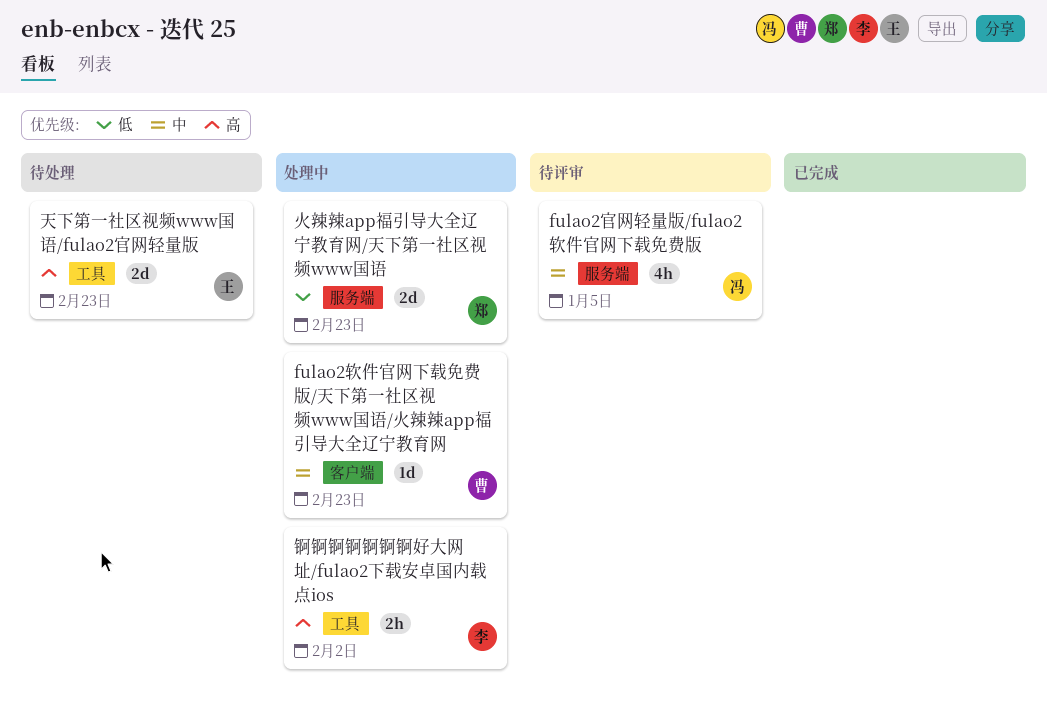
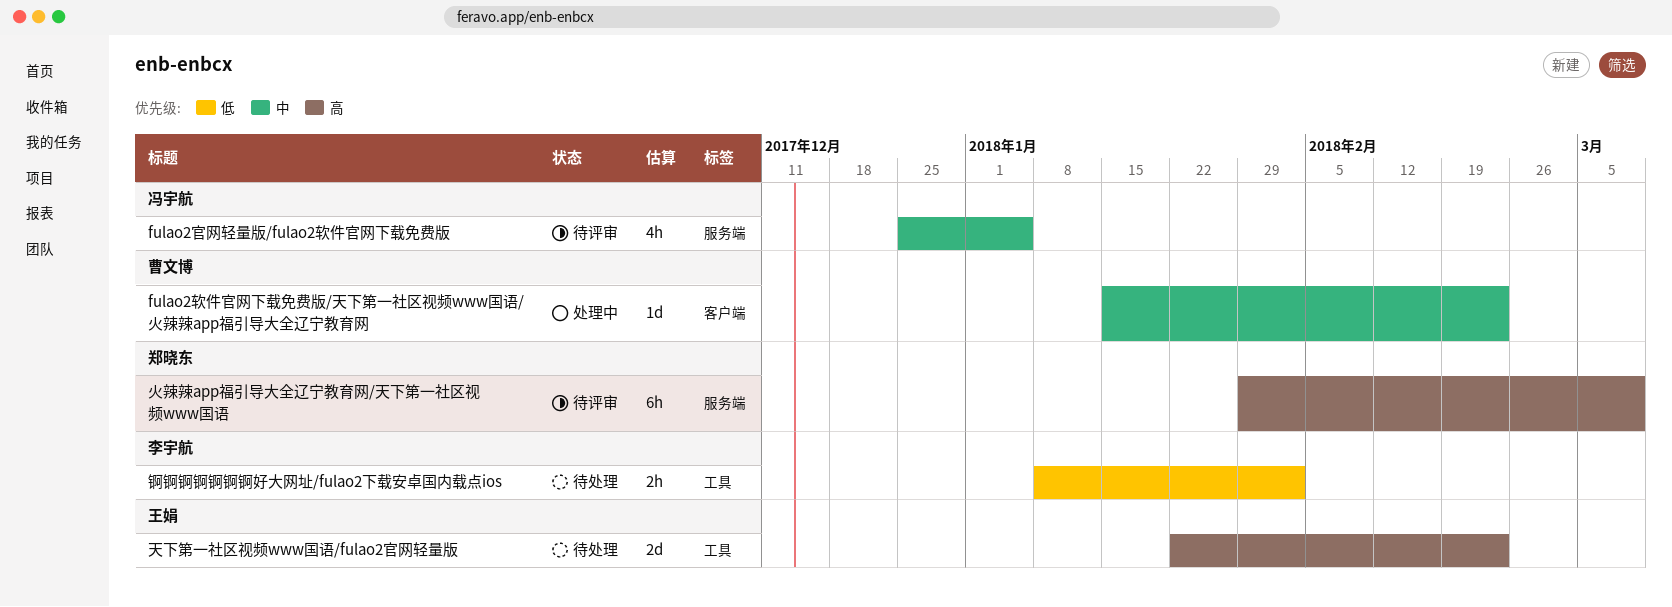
火辣辣app福引导大全辽宁教育网/天下第一社区视频www国语, status: 处理中 -> 待评审
火辣辣app福引导大全辽宁教育网/天下第一社区视频www国语, priority: 低 -> 高
火辣辣app福引导大全辽宁教育网/天下第一社区视频www国语, estimate: 2d -> 6h
火辣辣app福引导大全辽宁教育网/天下第一社区视频www国语, due: Feb 23 -> Mar 9
锕锕锕锕锕锕锕好大网址/fulao2下载安卓国内载点ios, status: 处理中 -> 待处理
锕锕锕锕锕锕锕好大网址/fulao2下载安卓国内载点ios, priority: 高 -> 低

